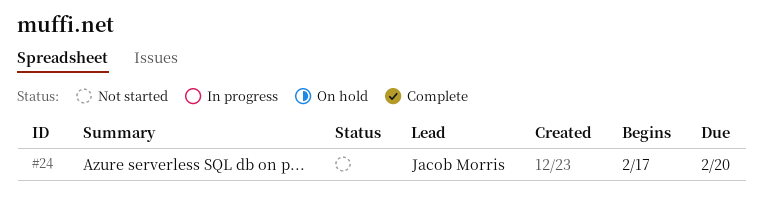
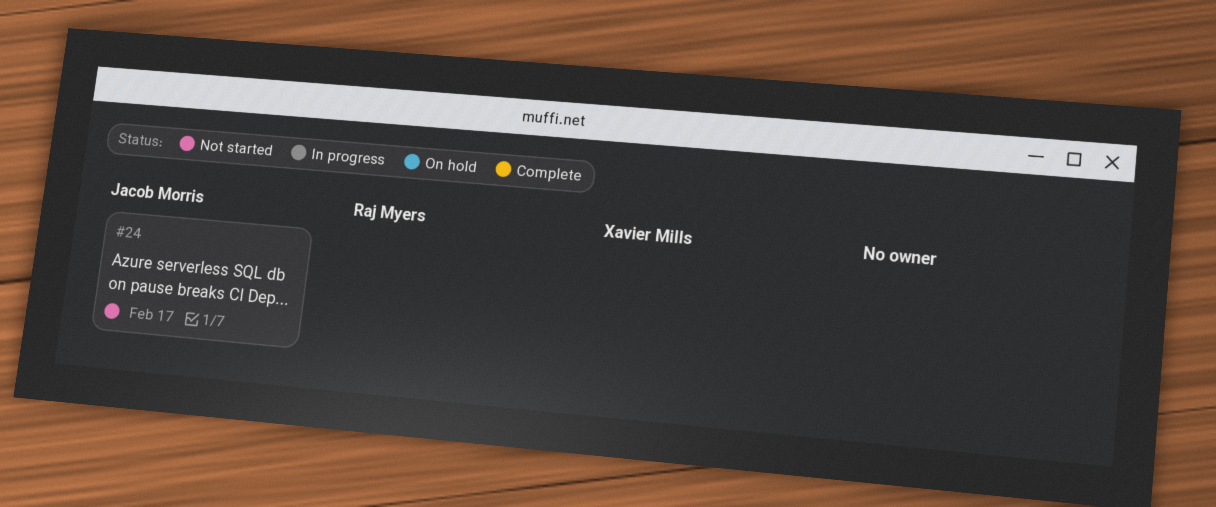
#24, due: Feb 20 -> Feb 17

